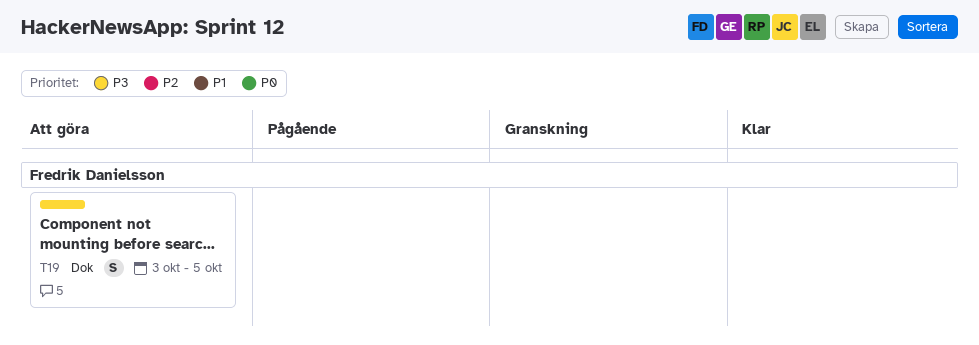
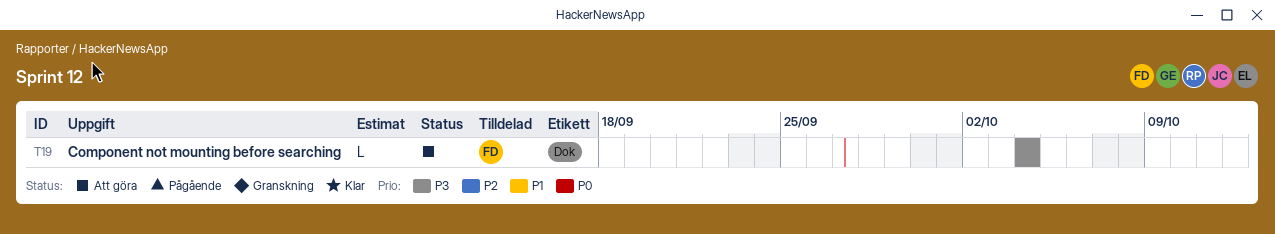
T19, estimate: S -> L
T19, start: Oct 3 -> Oct 4
T19, due: Oct 5 -> Oct 4

